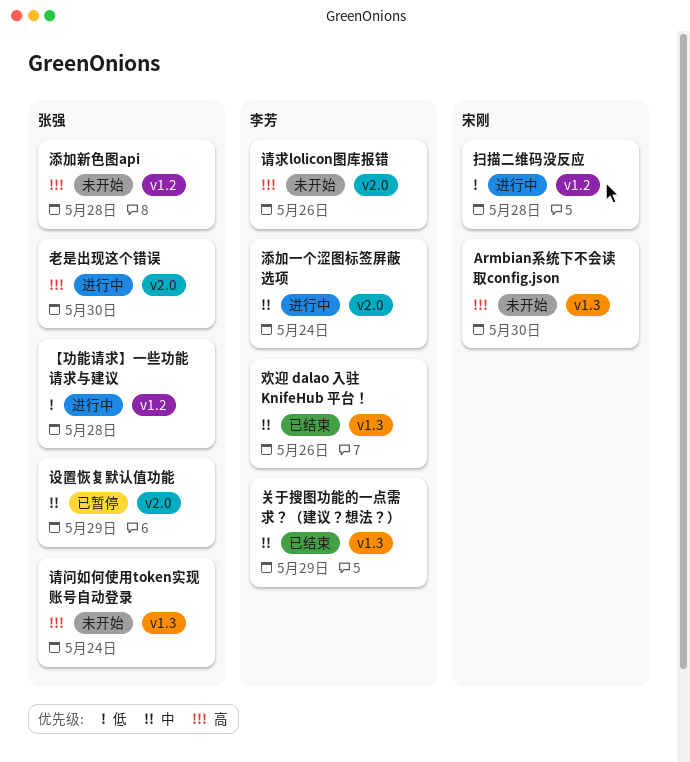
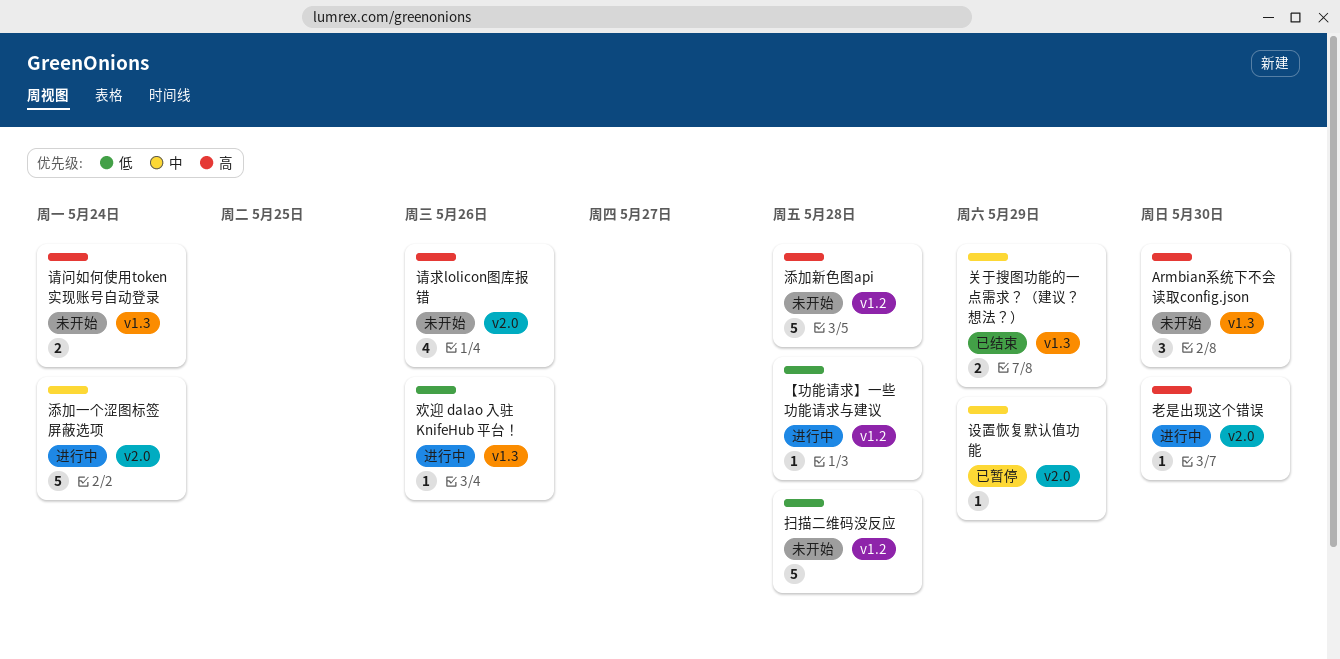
扫描二维码没反应, status: 进行中 -> 未开始
欢迎 dalao 入驻 KnifeHub 平台！, status: 已结束 -> 进行中
欢迎 dalao 入驻 KnifeHub 平台！, priority: 中 -> 低

